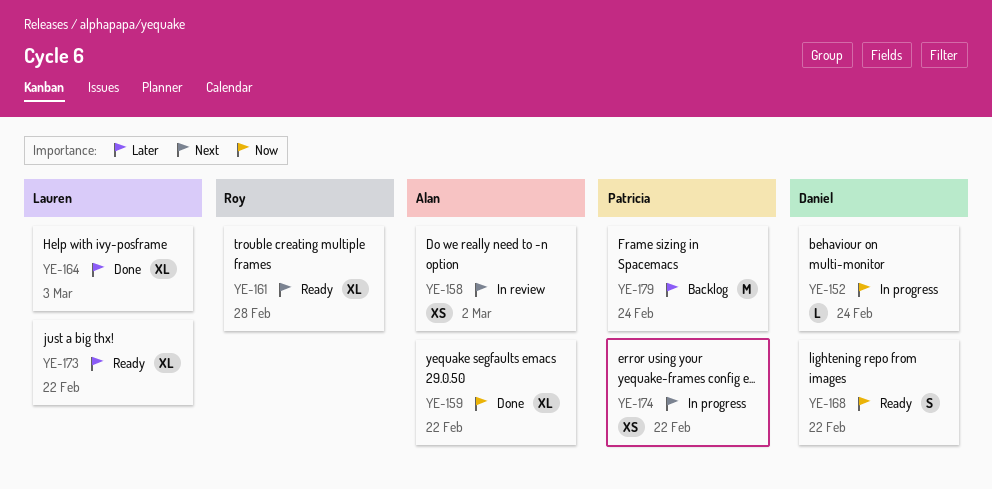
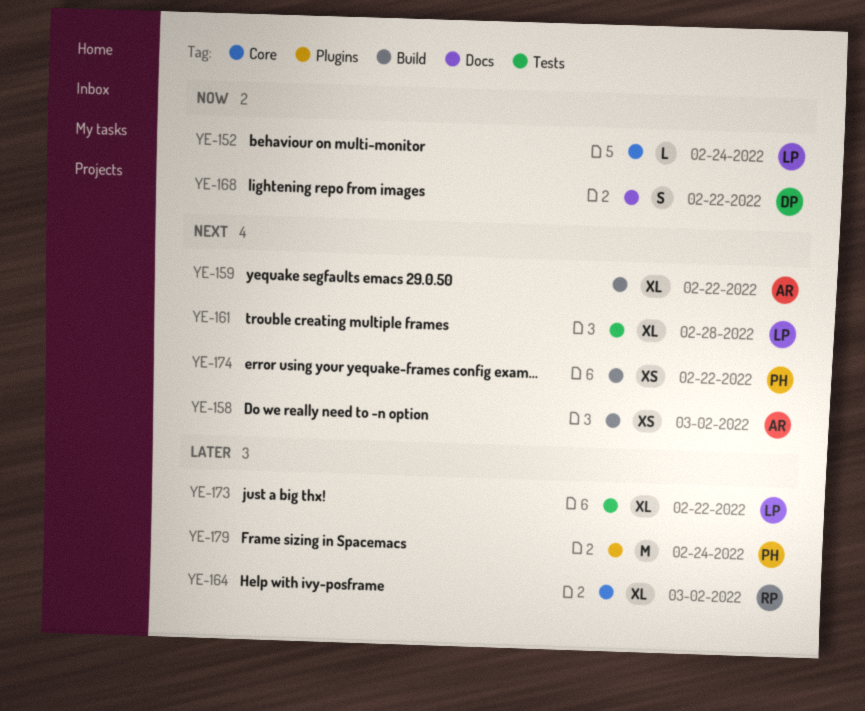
YE-152, owner: Daniel -> Lauren
YE-159, priority: Now -> Next
YE-161, owner: Roy -> Lauren
YE-164, owner: Lauren -> Roy
YE-164, due: Mar 3 -> Mar 2

